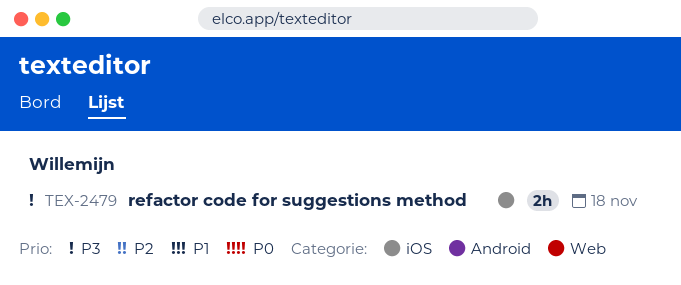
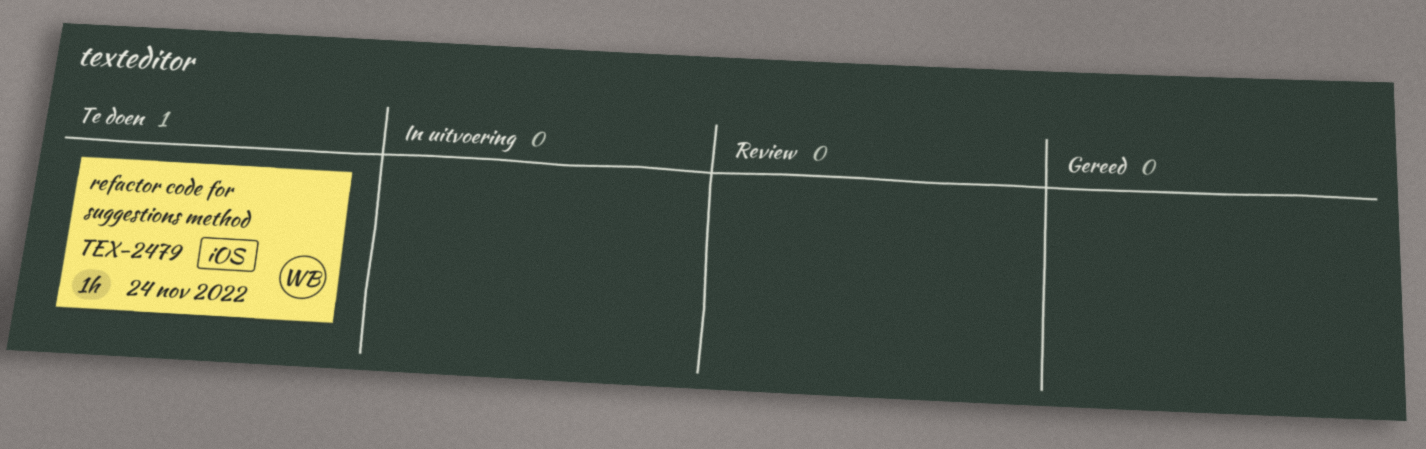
TEX-2479, estimate: 2h -> 1h
TEX-2479, due: Nov 18 -> Nov 24

